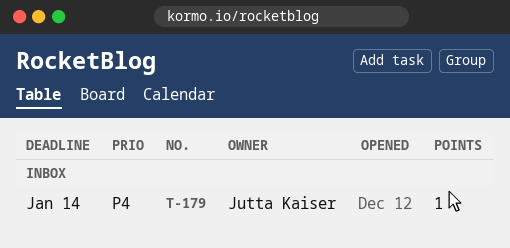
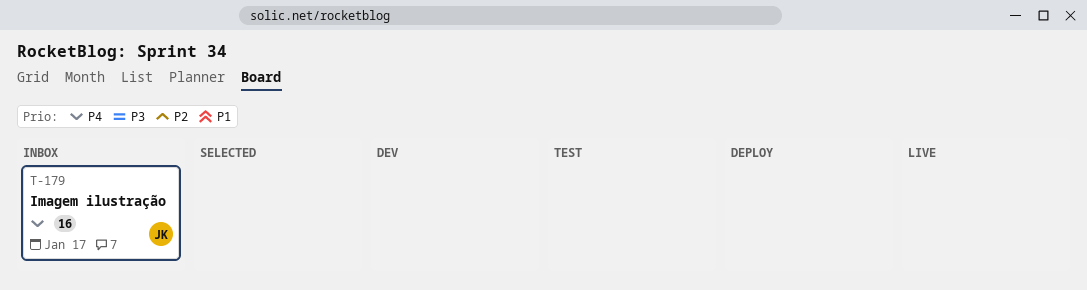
T-179, estimate: 1 -> 16
T-179, due: Jan 14 -> Jan 17

